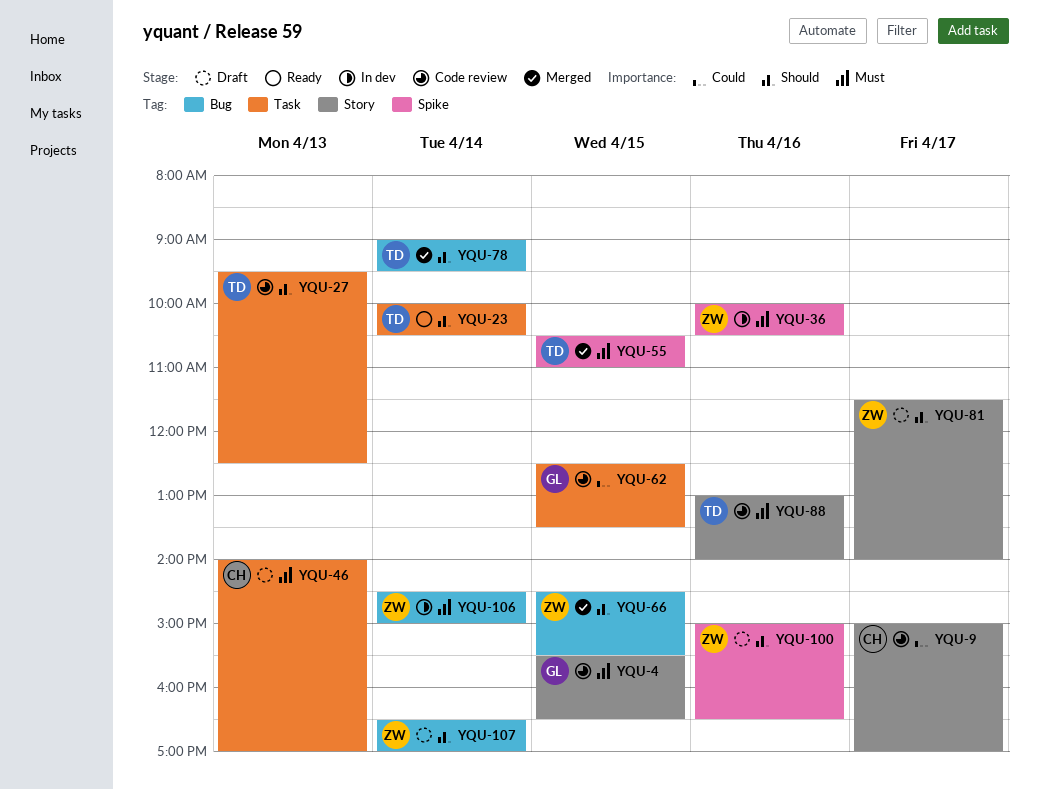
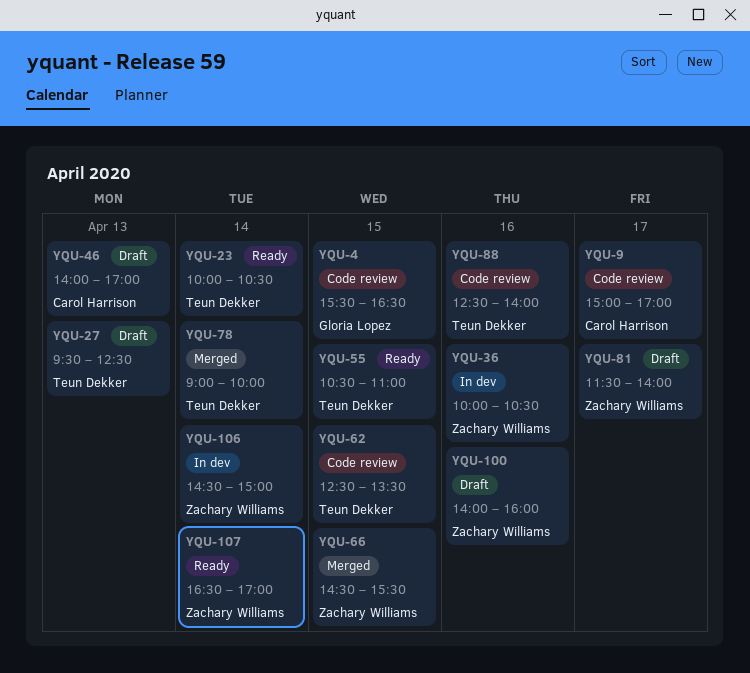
YQU-27, status: Code review -> Draft
YQU-55, status: Merged -> Ready
YQU-62, owner: Gloria Lopez -> Teun Dekker
YQU-78, ends: 09:30 -> 10:00
YQU-88, begins: 13:00 -> 12:30
YQU-100, begins: 15:00 -> 14:00
YQU-100, ends: 16:30 -> 16:00
YQU-107, status: Draft -> Ready

